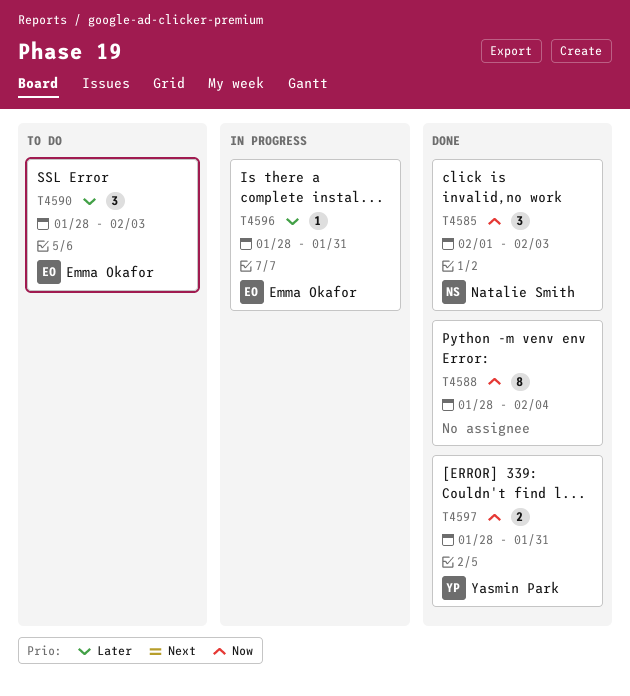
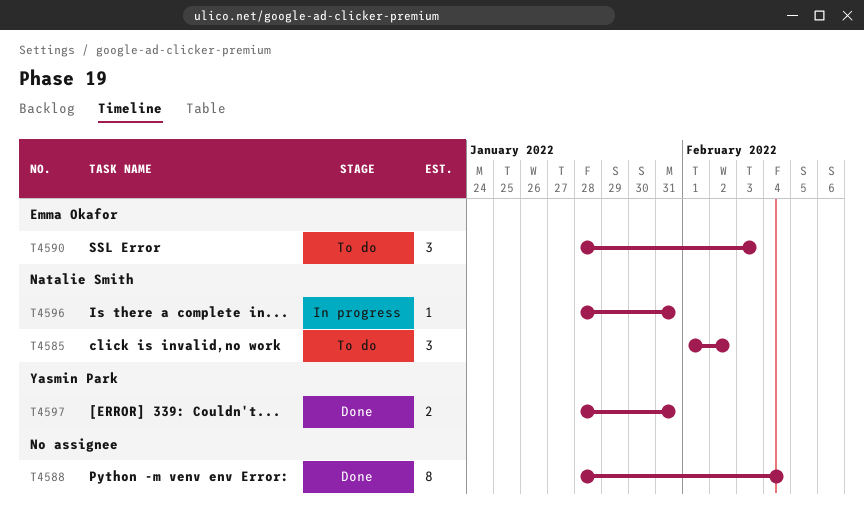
T4585, status: Done -> To do
T4585, due: Feb 3 -> Feb 2
T4596, owner: Emma Okafor -> Natalie Smith

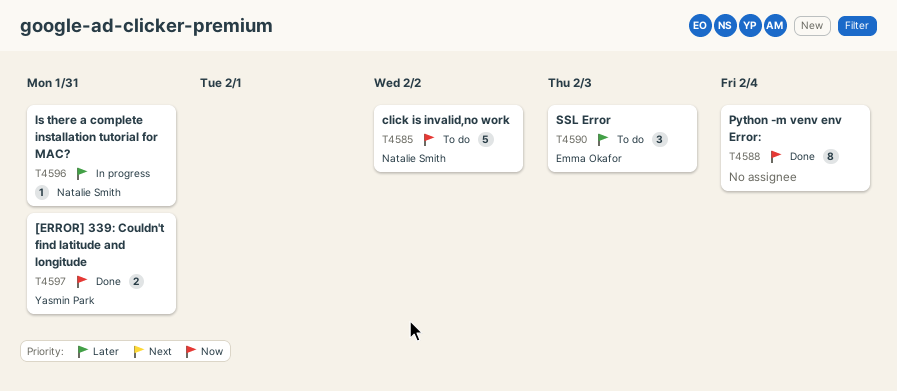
T4585, estimate: 3 -> 5

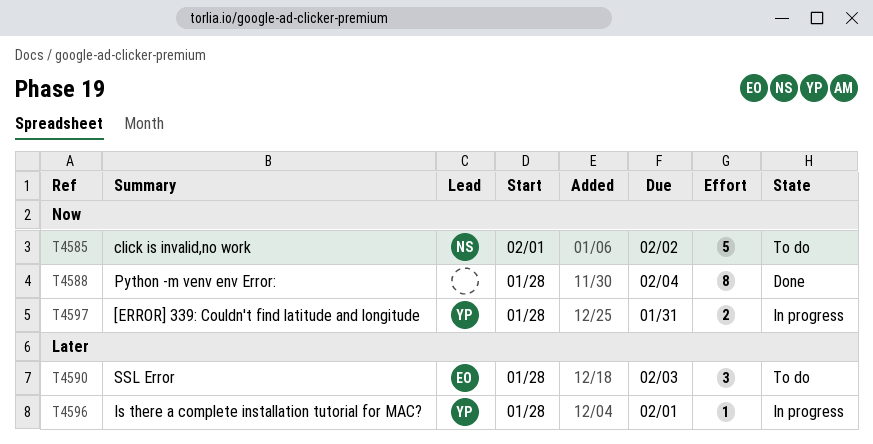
T4596, owner: Natalie Smith -> Yasmin Park
T4596, due: Jan 31 -> Feb 1
T4597, status: Done -> In progress

